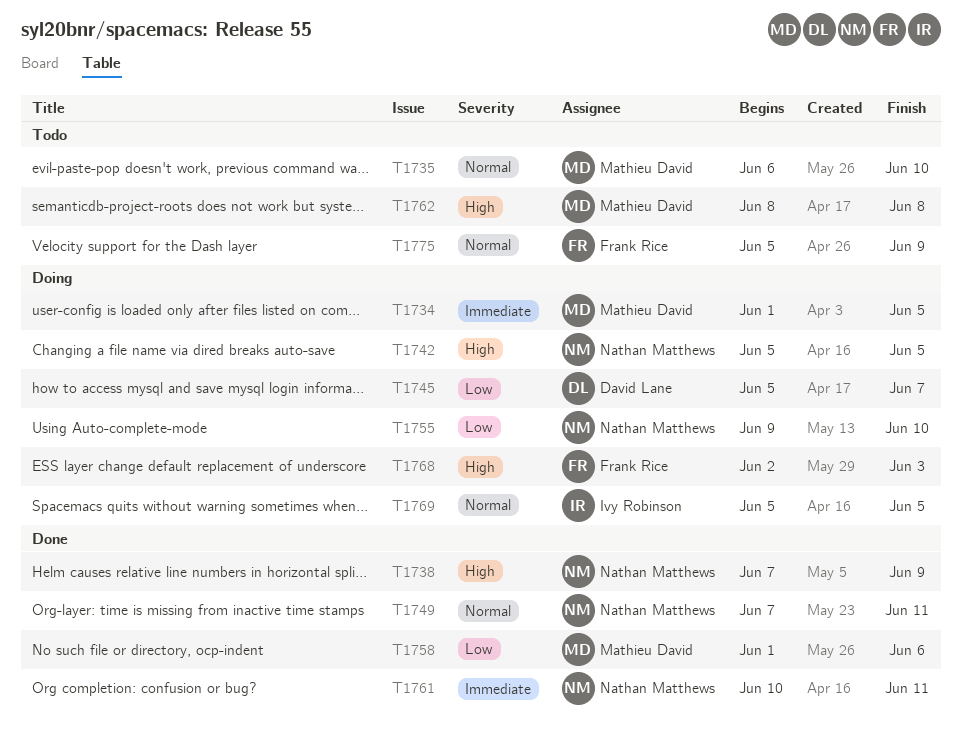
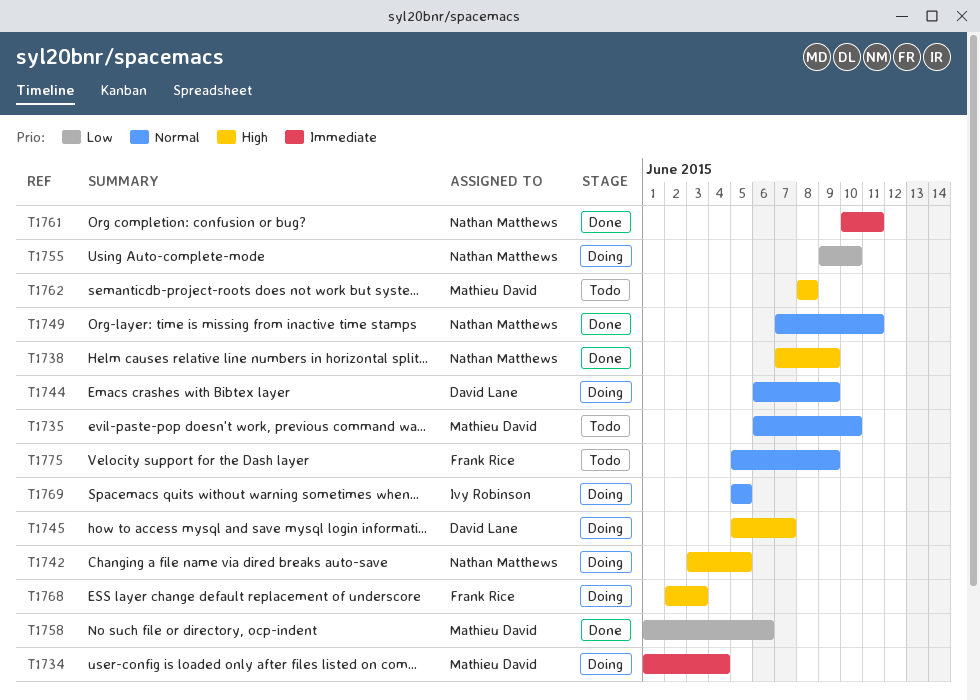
T1734, due: Jun 5 -> Jun 4
T1742, start: Jun 5 -> Jun 3
T1744: none -> present
T1745, priority: Low -> High

